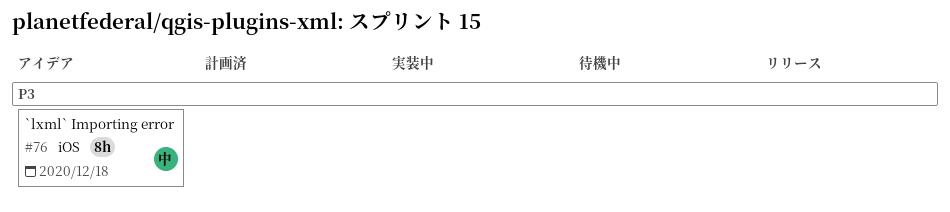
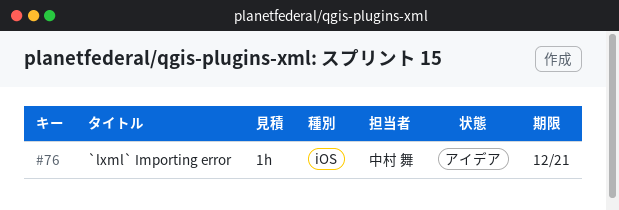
#76, estimate: 8h -> 1h
#76, due: Dec 18 -> Dec 21

